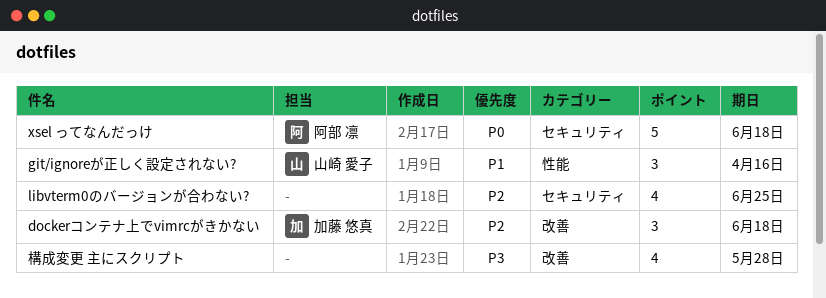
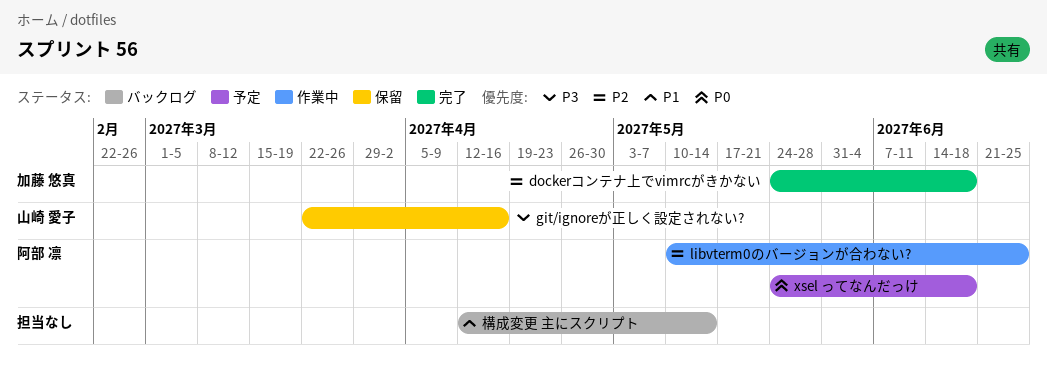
git/ignoreが正しく設定されない?, priority: P1 -> P3
libvterm0のバージョンが合わない?, owner: none -> 阿部 凛
構成変更 主にスクリプト, priority: P3 -> P1
構成変更 主にスクリプト, due: May 28 -> May 14

